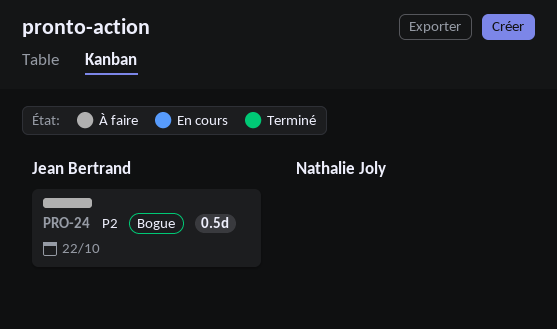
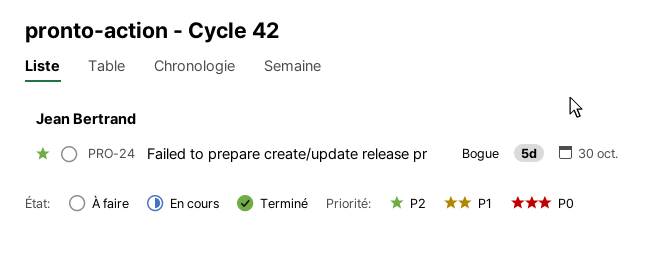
PRO-24, estimate: 0.5d -> 5d
PRO-24, due: Oct 22 -> Oct 30

